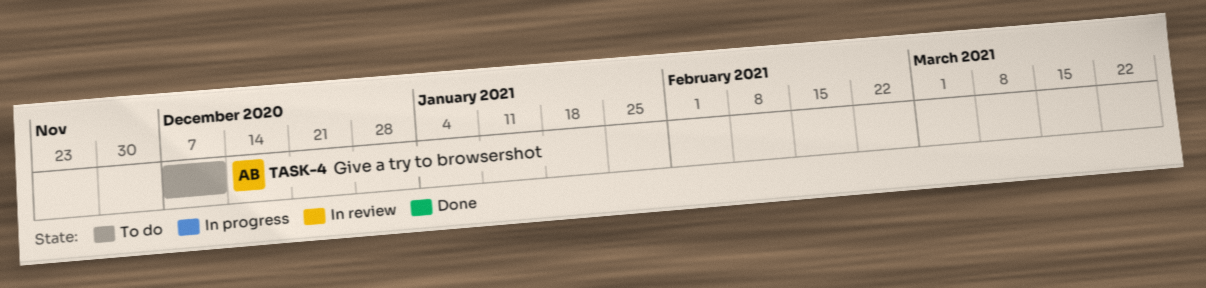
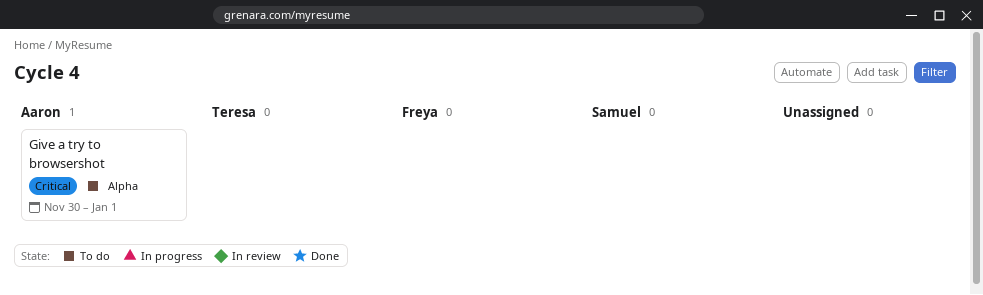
Give a try to browsershot, start: Dec 7 -> Nov 30
Give a try to browsershot, due: Dec 11 -> Jan 1

